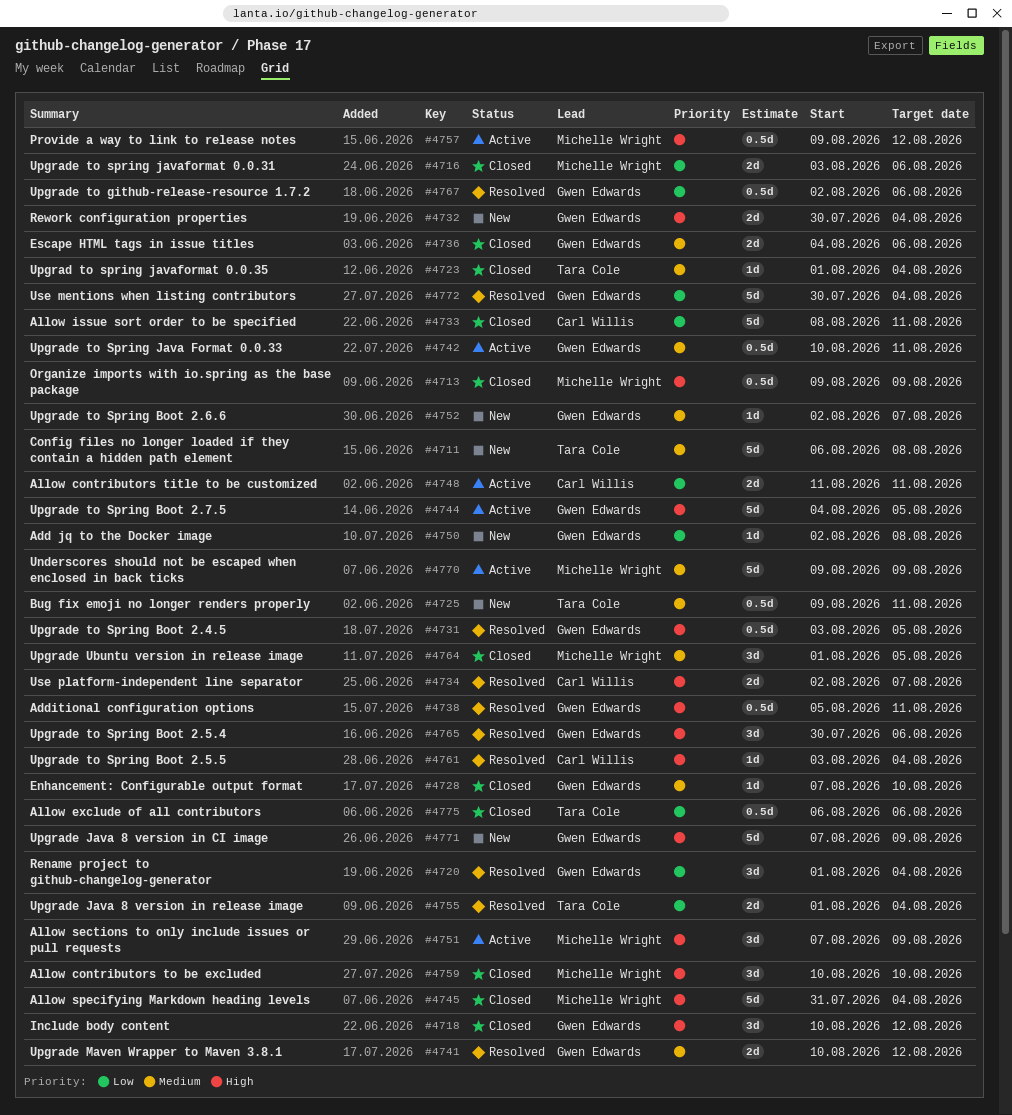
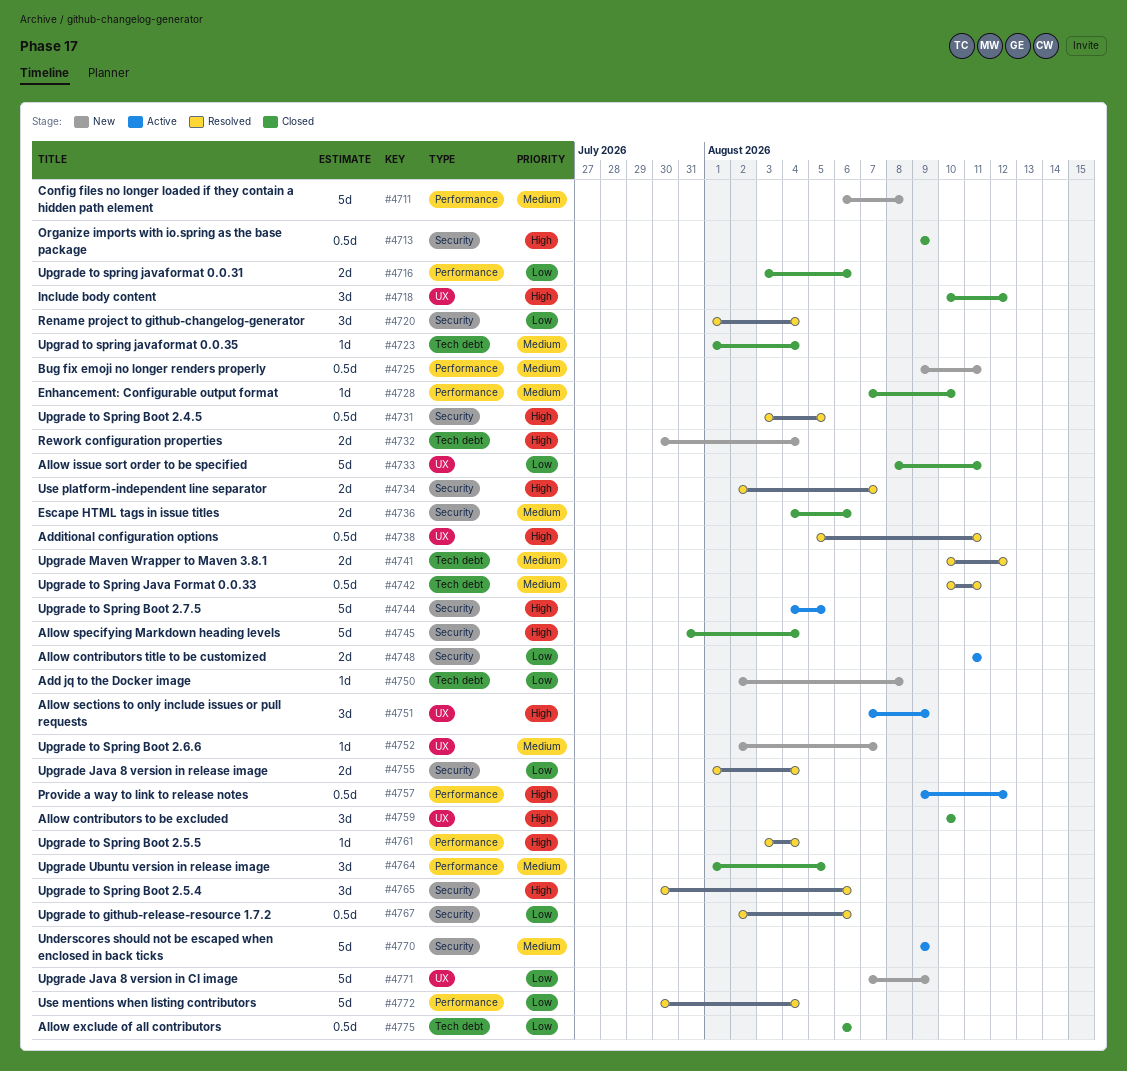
#4742, status: Active -> Resolved
#4771, priority: High -> Low

